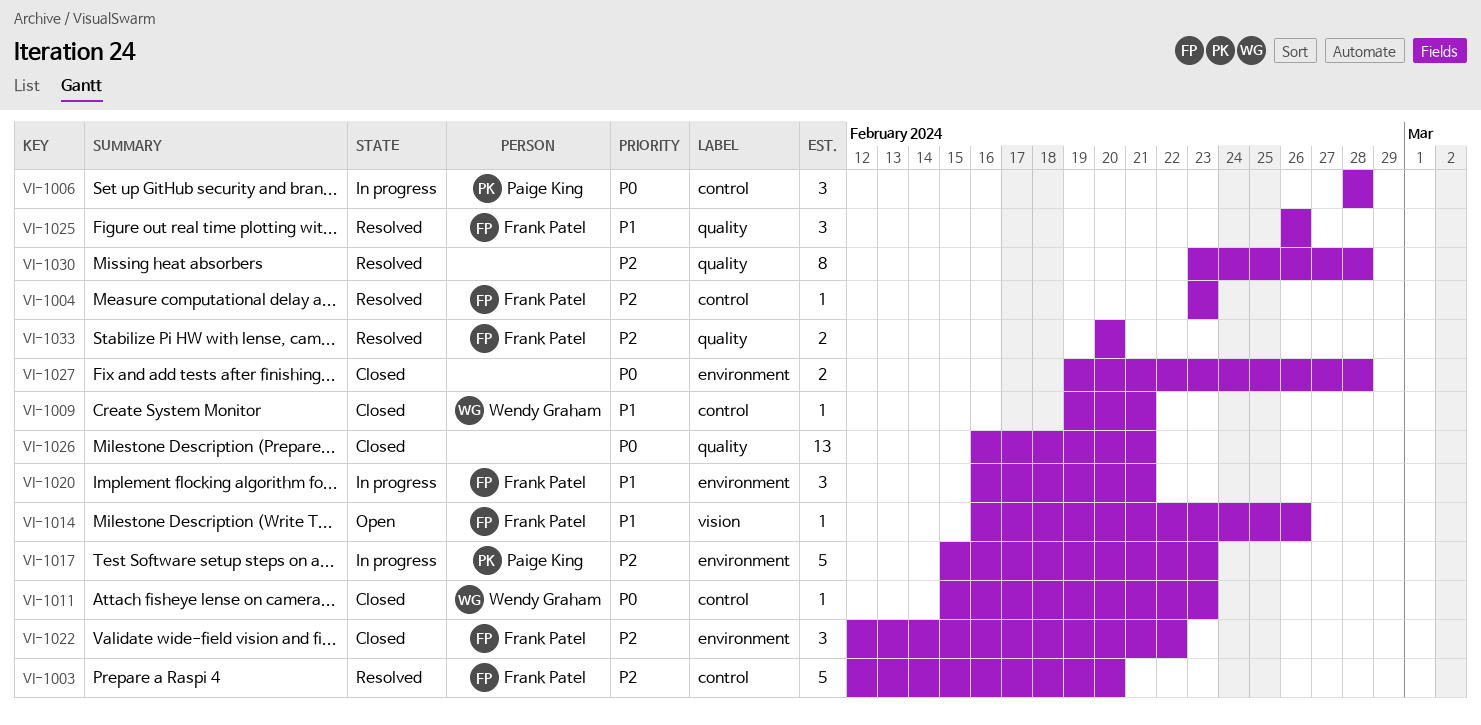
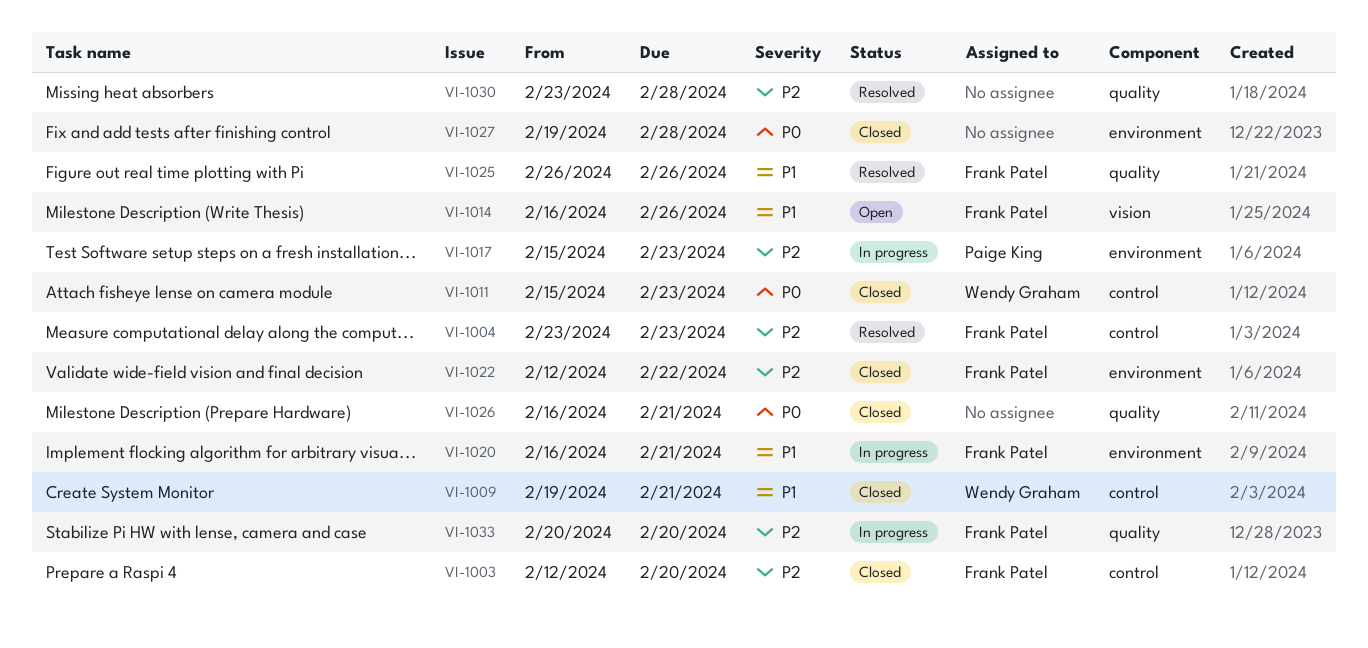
VI-1003, status: Resolved -> Closed
VI-1006: present -> none
VI-1033, status: Resolved -> In progress

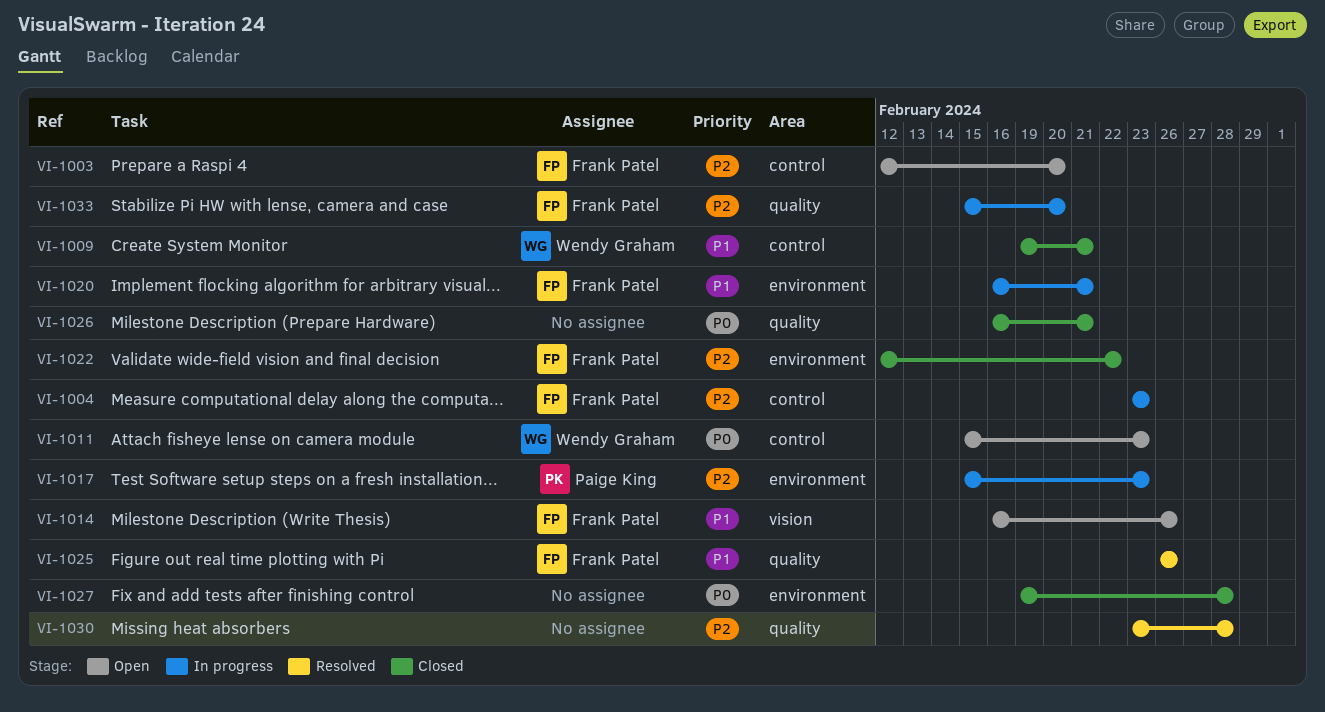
VI-1003, status: Closed -> Open
VI-1004, status: Resolved -> In progress
VI-1011, status: Closed -> Open
VI-1033, start: Feb 20 -> Feb 15

